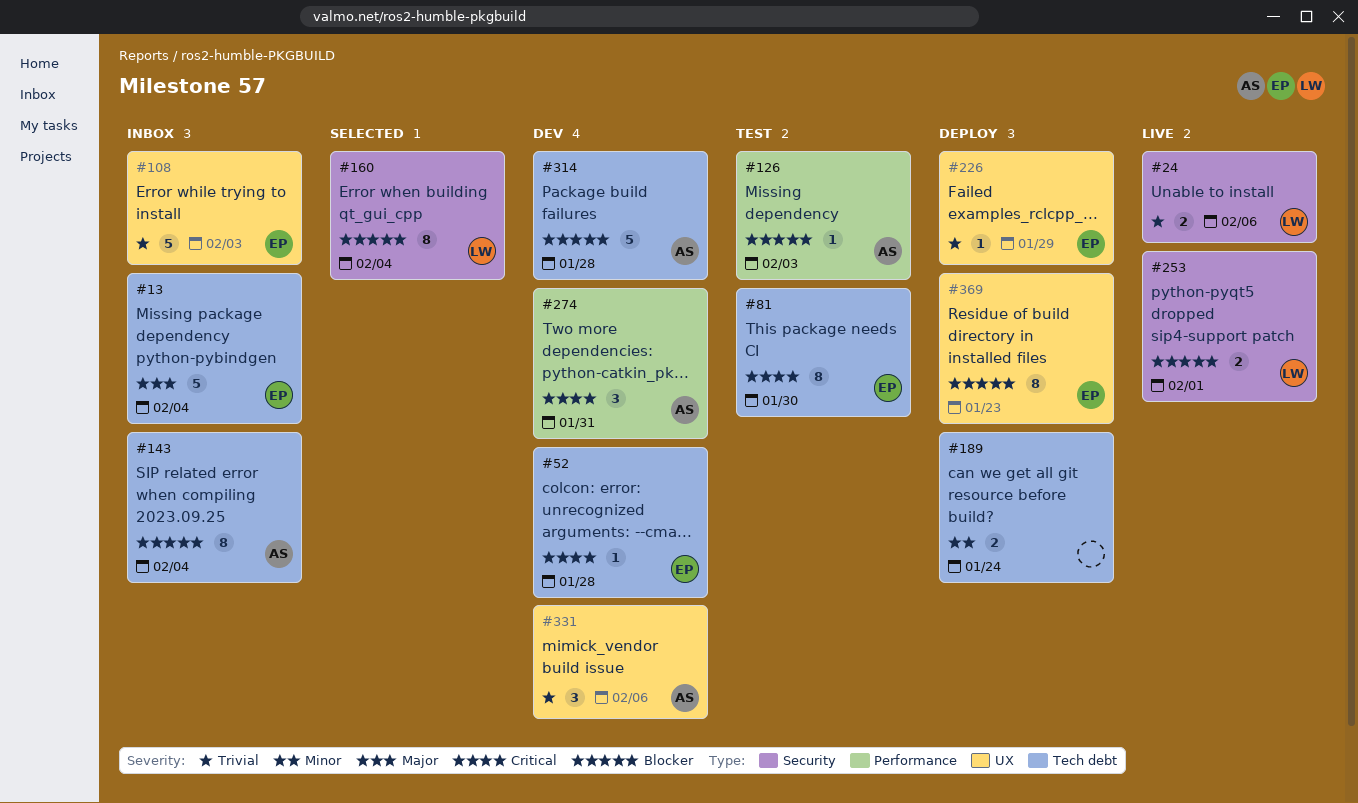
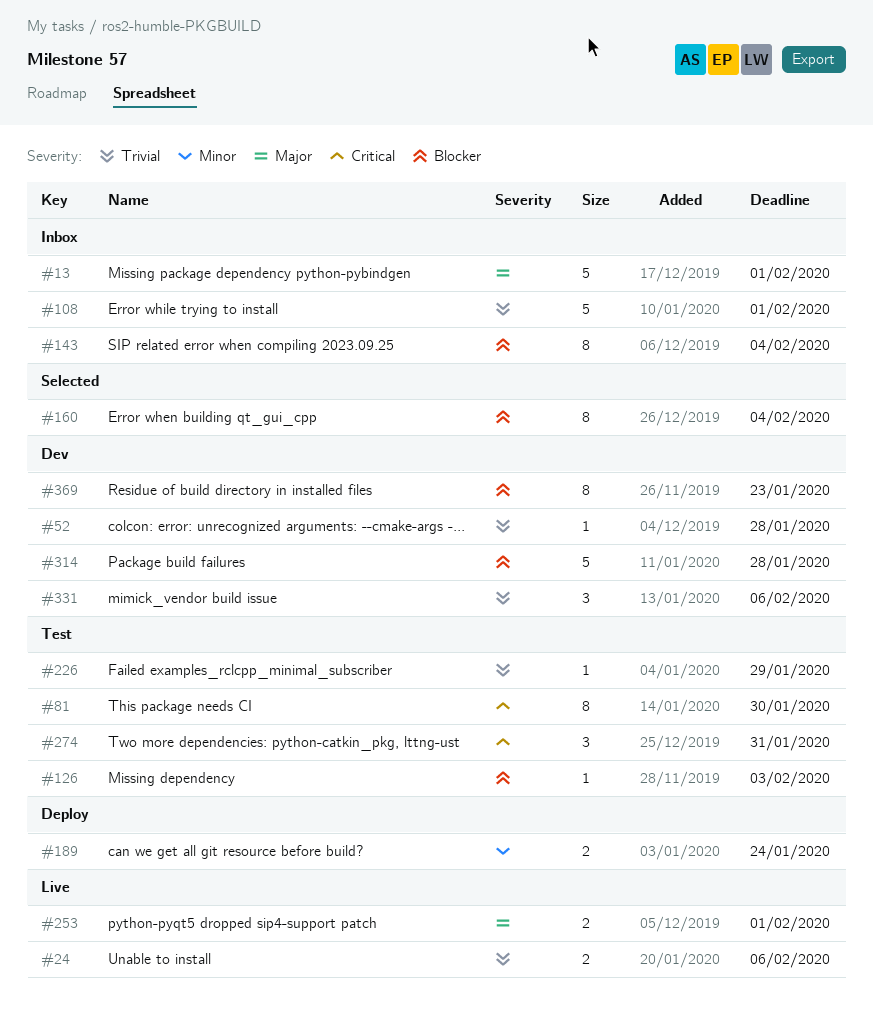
#13, due: Feb 4 -> Feb 1
#52, priority: Critical -> Trivial
#108, due: Feb 3 -> Feb 1
#226, status: Deploy -> Test
#253, priority: Blocker -> Major
#274, status: Dev -> Test
#369, status: Deploy -> Dev

